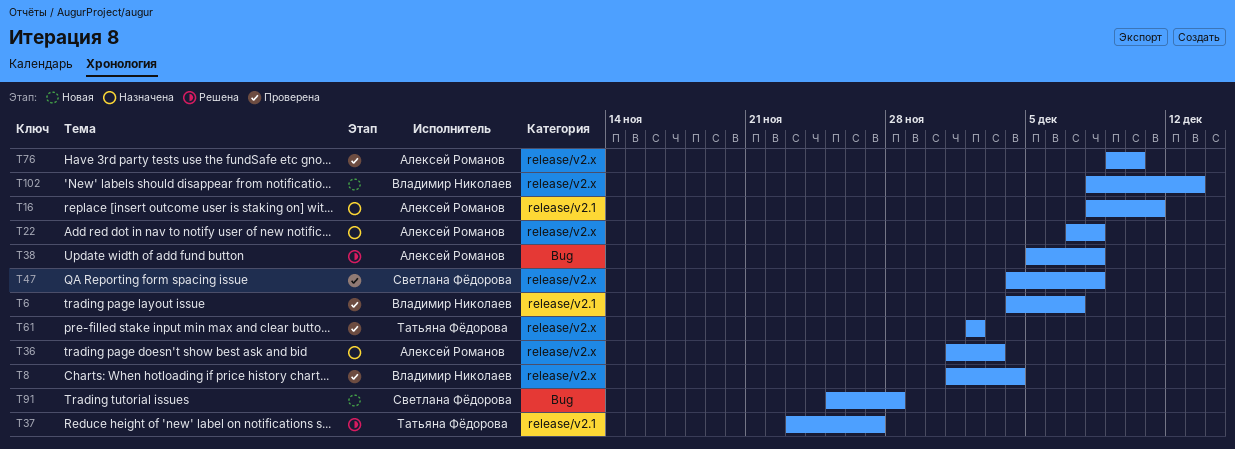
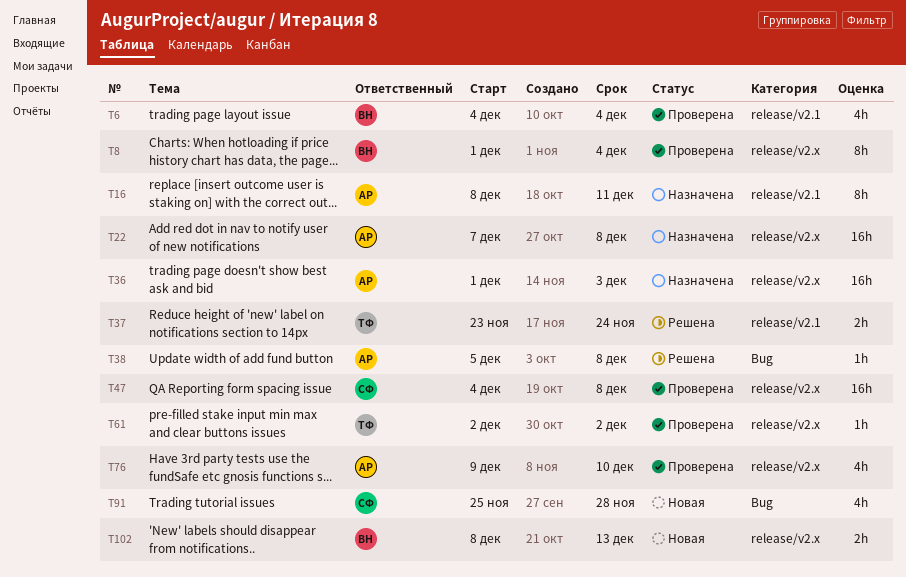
T6, due: Dec 7 -> Dec 4
T37, due: Nov 27 -> Nov 24

